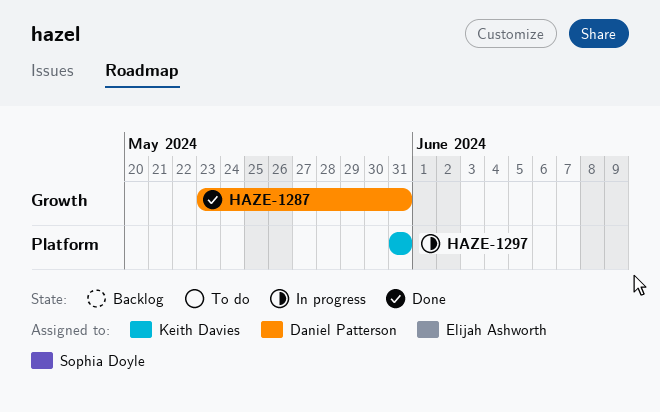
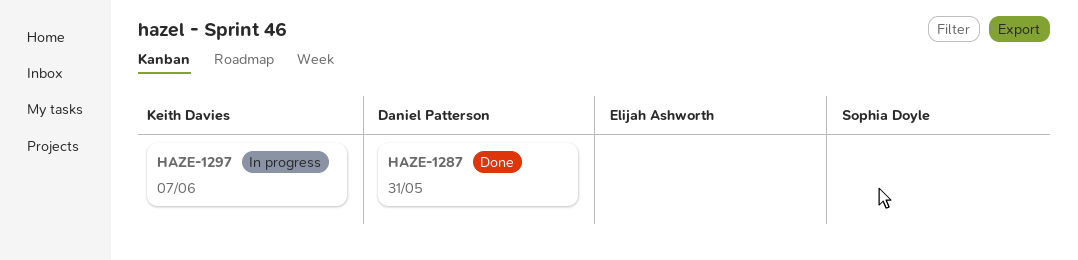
HAZE-1297, due: May 31 -> Jun 7

